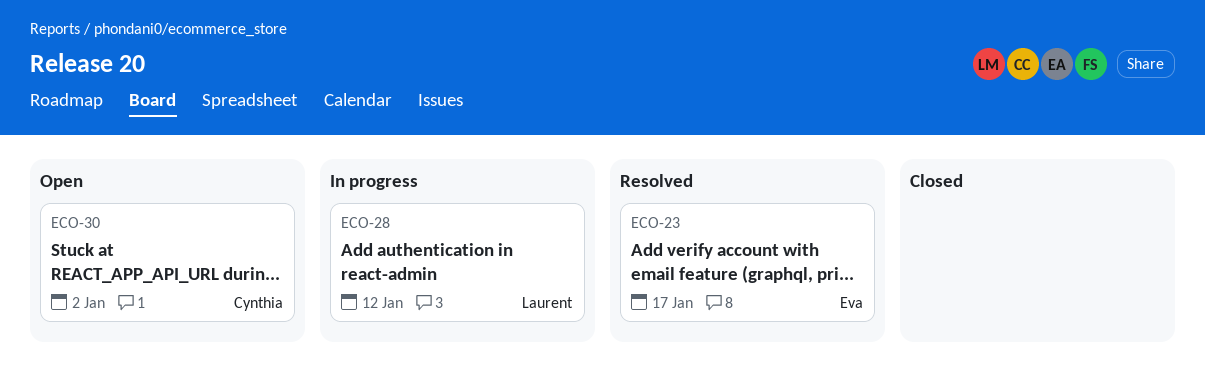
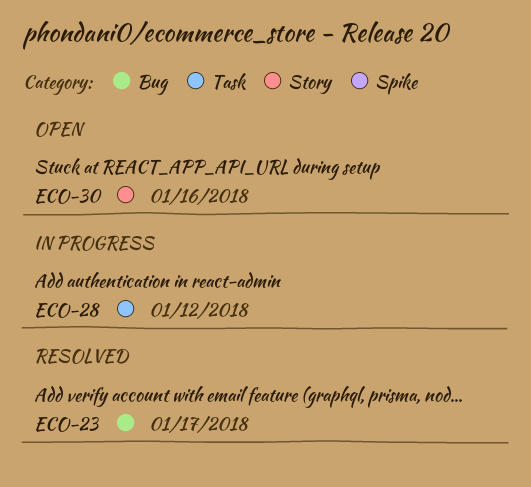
ECO-30, due: Jan 2 -> Jan 16

